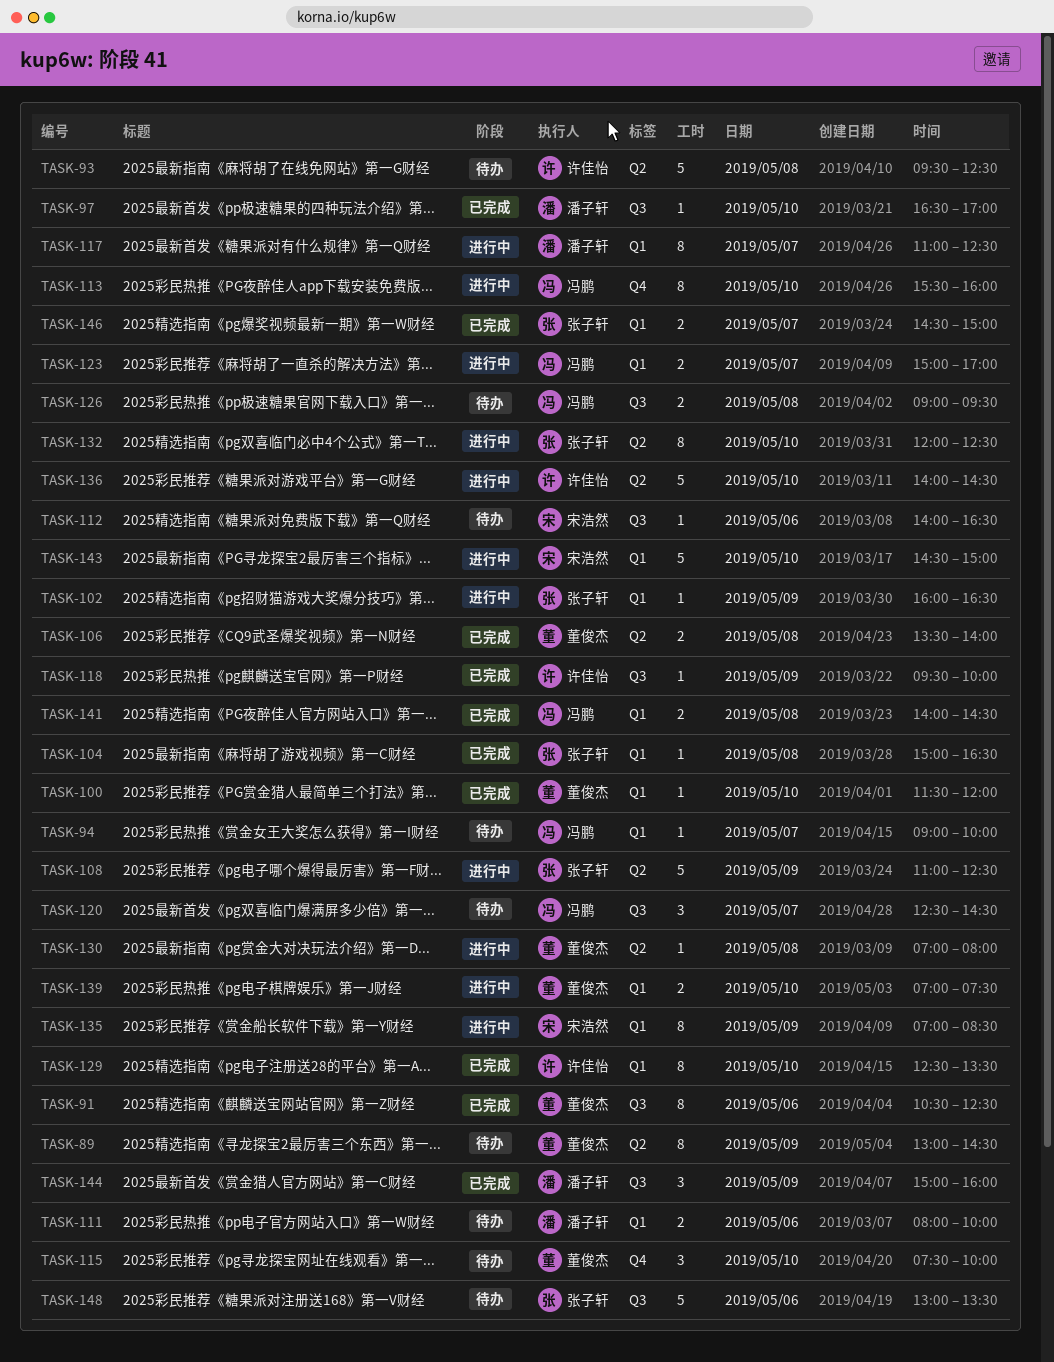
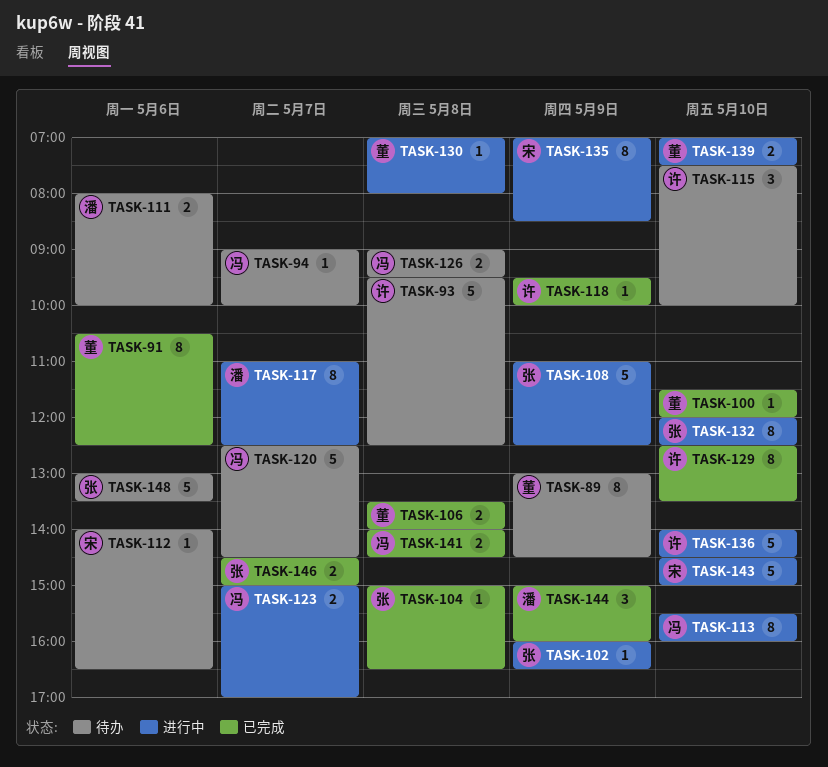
TASK-97: present -> none
TASK-115, owner: 董俊杰 -> 许佳怡
TASK-120, estimate: 3 -> 5

